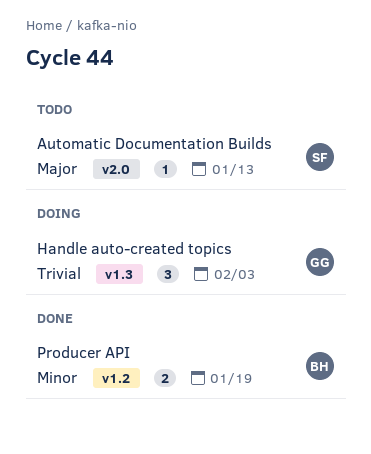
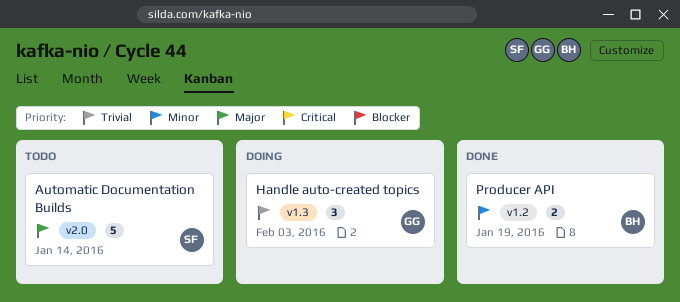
Automatic Documentation Builds, estimate: 1 -> 5
Automatic Documentation Builds, due: Jan 13 -> Jan 14

